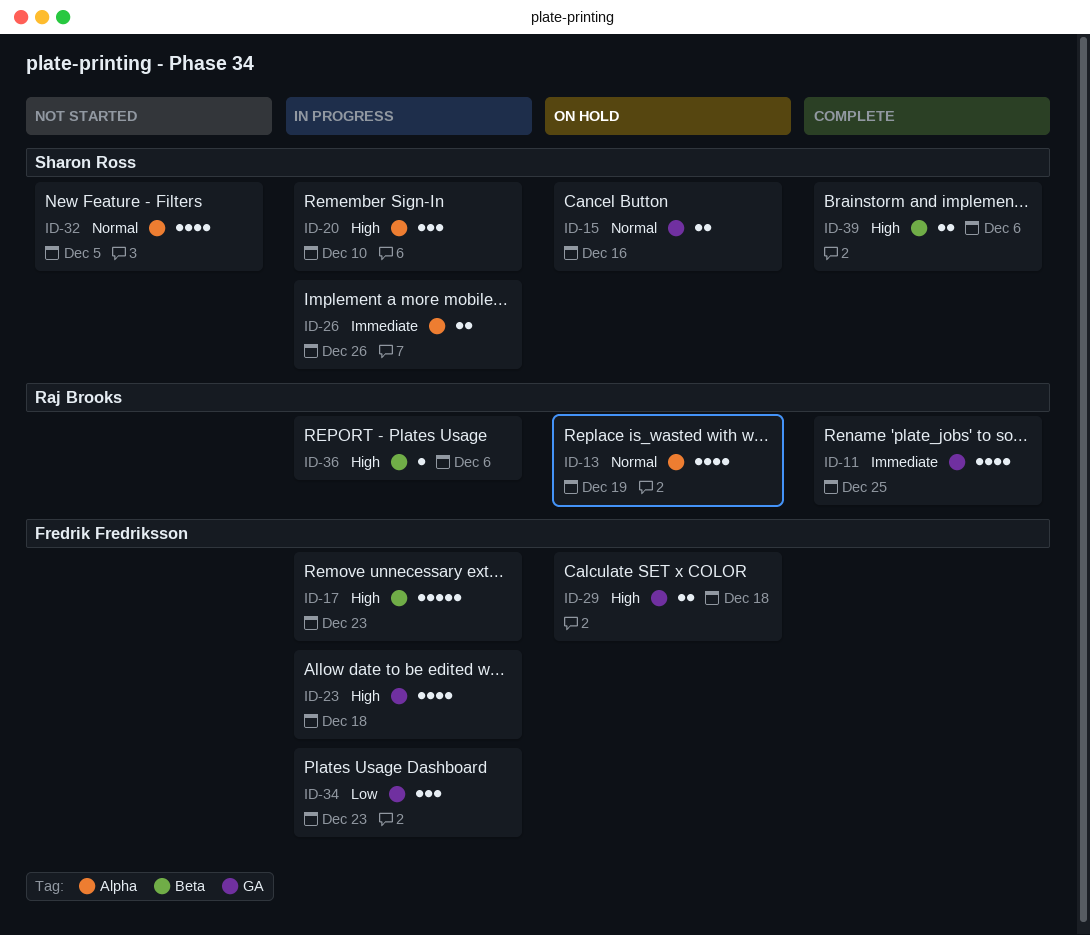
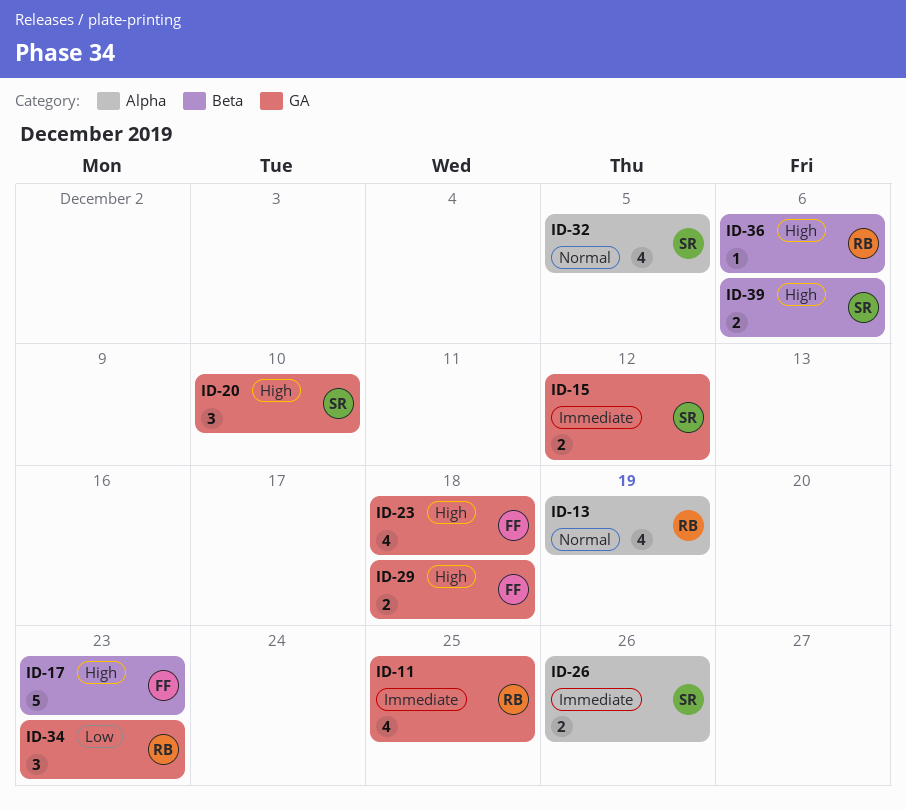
ID-15, priority: Normal -> Immediate
ID-15, due: Dec 16 -> Dec 12
ID-20, label: Alpha -> GA
ID-34, owner: Fredrik Fredriksson -> Raj Brooks

